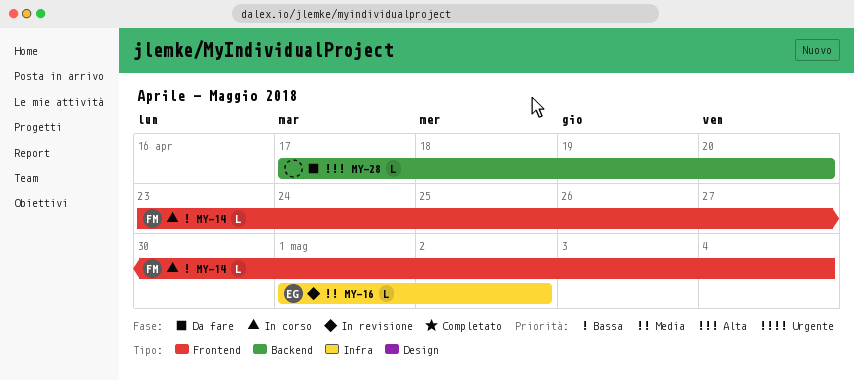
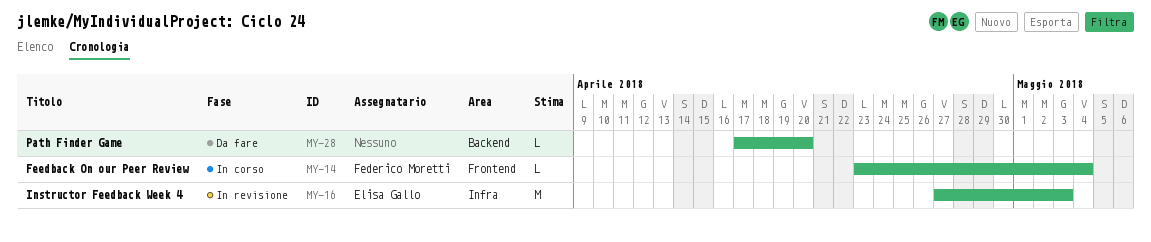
MY-16, estimate: L -> M
MY-16, start: May 1 -> Apr 27
MY-16, due: May 2 -> May 3

